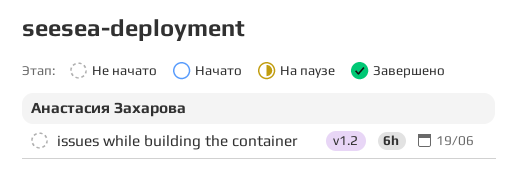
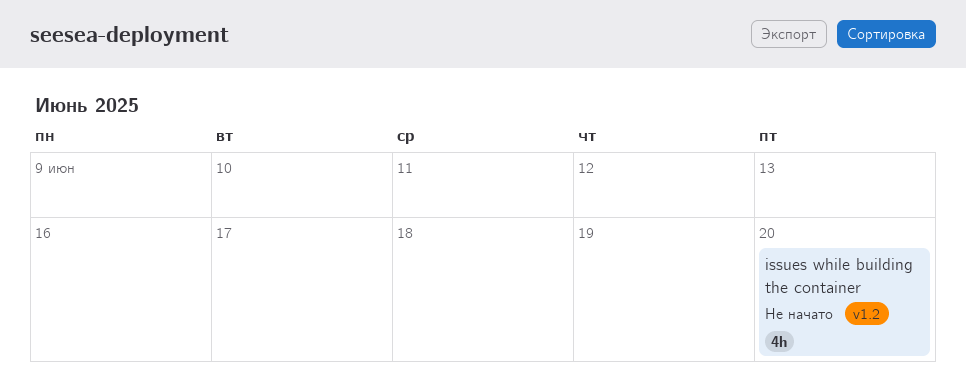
issues while building the container, estimate: 6h -> 4h
issues while building the container, due: Jun 19 -> Jun 20

